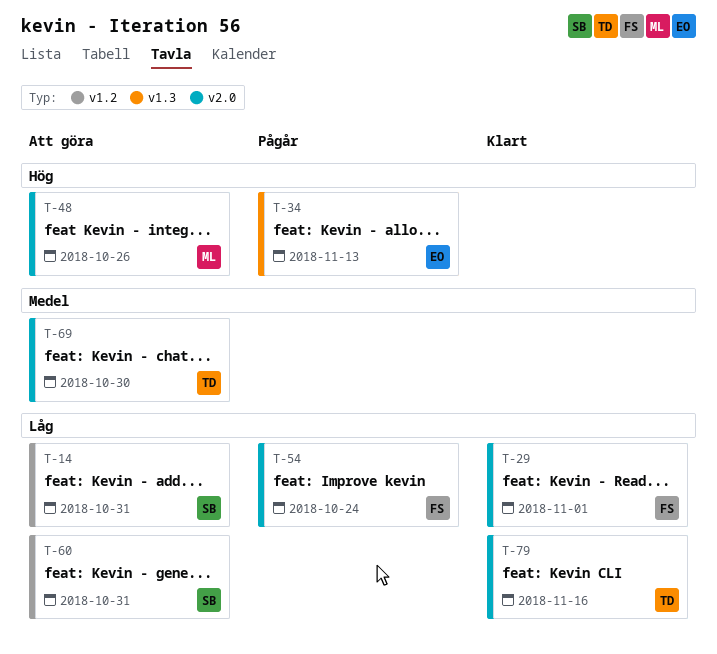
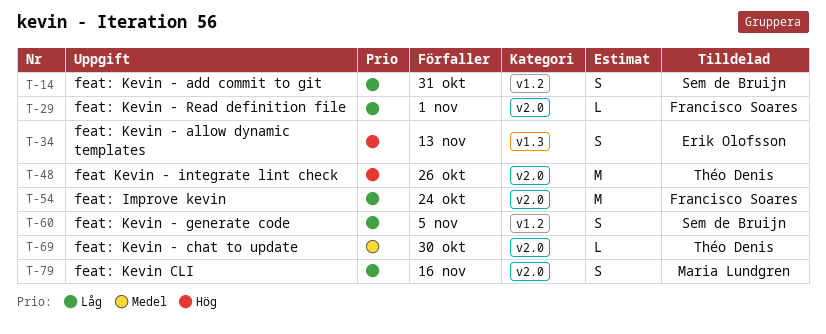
T-48, owner: Maria Lundgren -> Théo Denis
T-60, due: Oct 31 -> Nov 5
T-79, owner: Théo Denis -> Maria Lundgren

